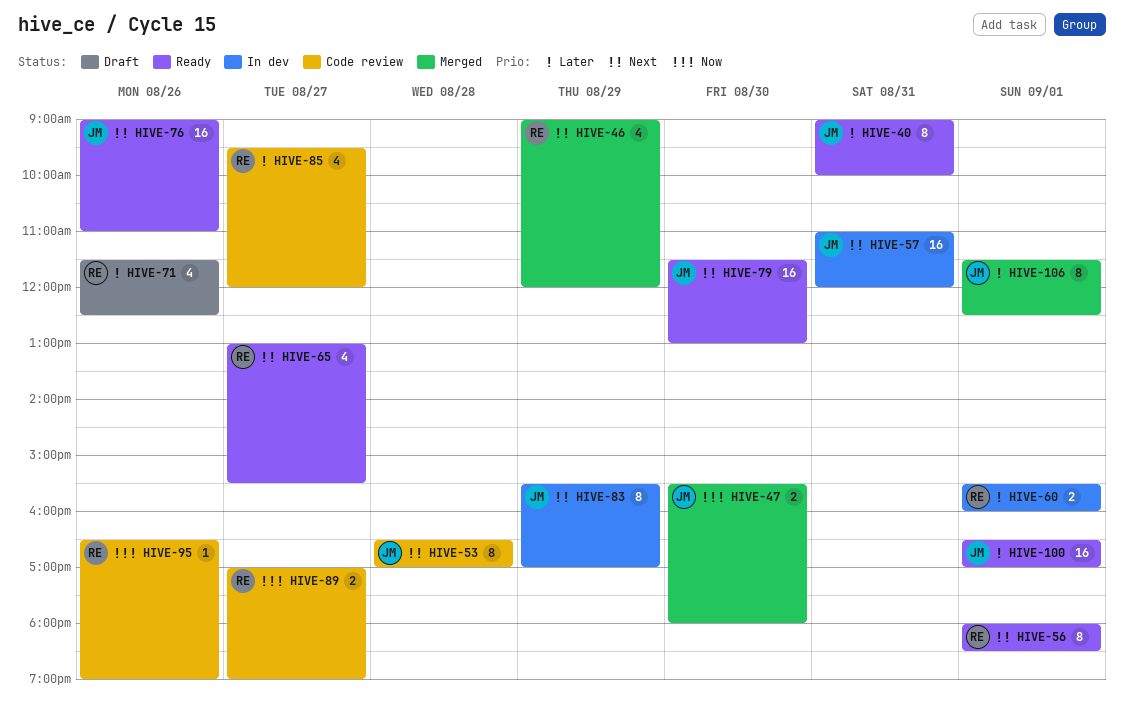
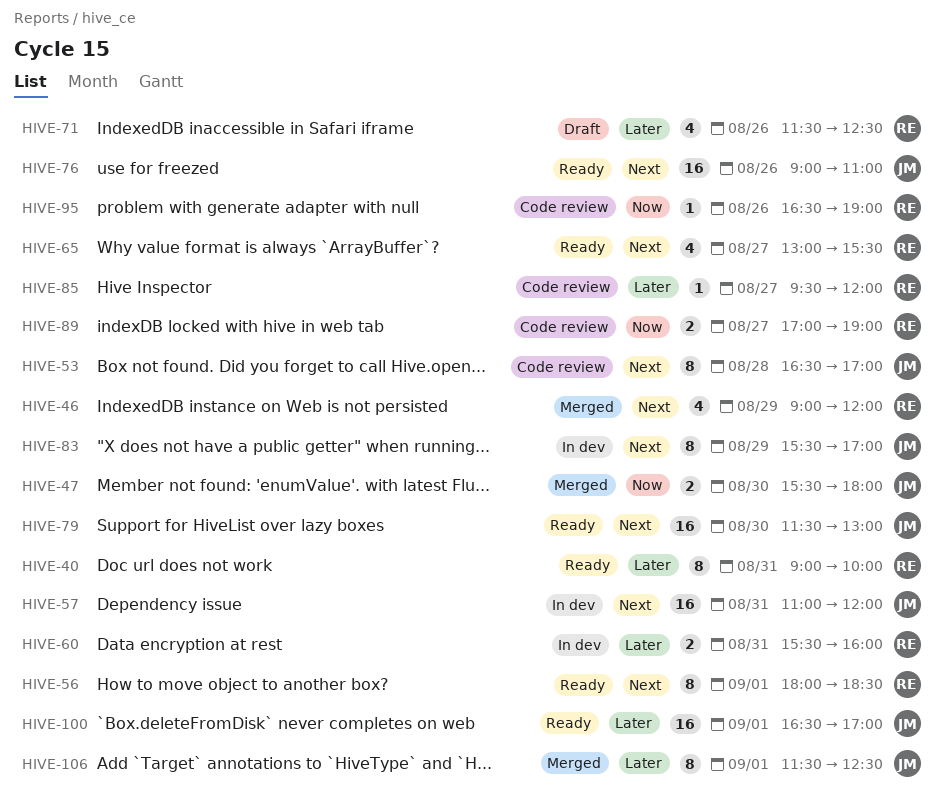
HIVE-40, owner: JM -> RE
HIVE-60, day: Sep 1 -> Aug 31
HIVE-85, estimate: 4 -> 1

